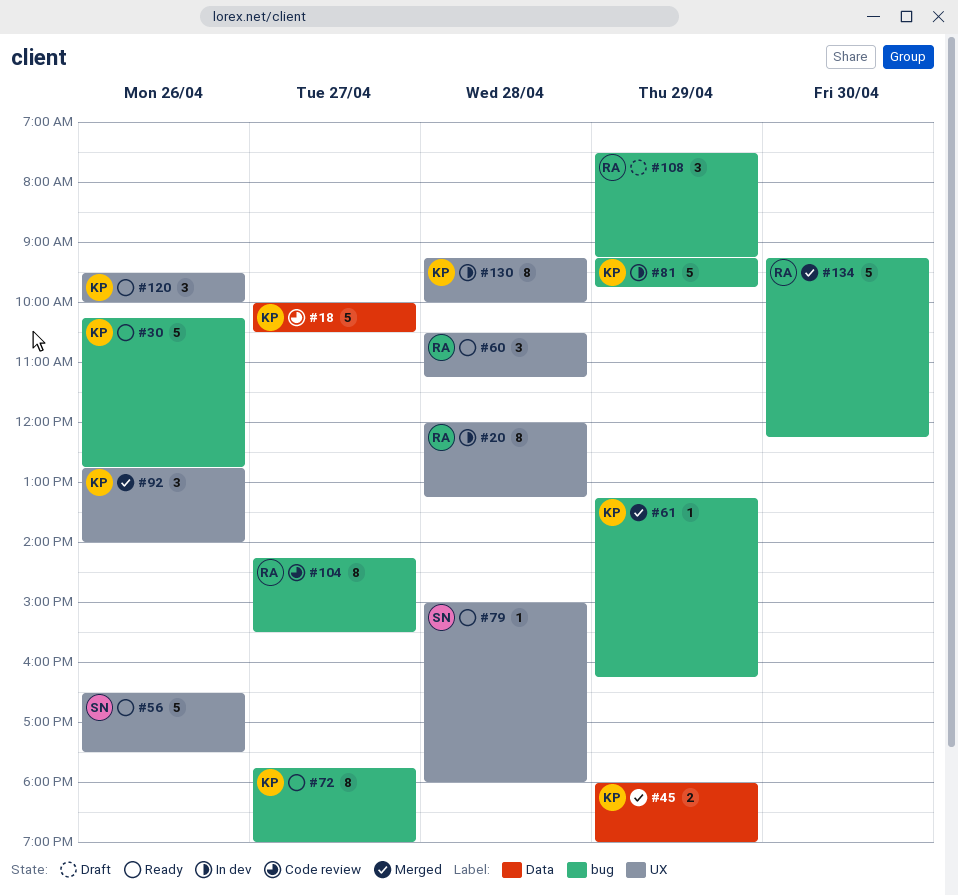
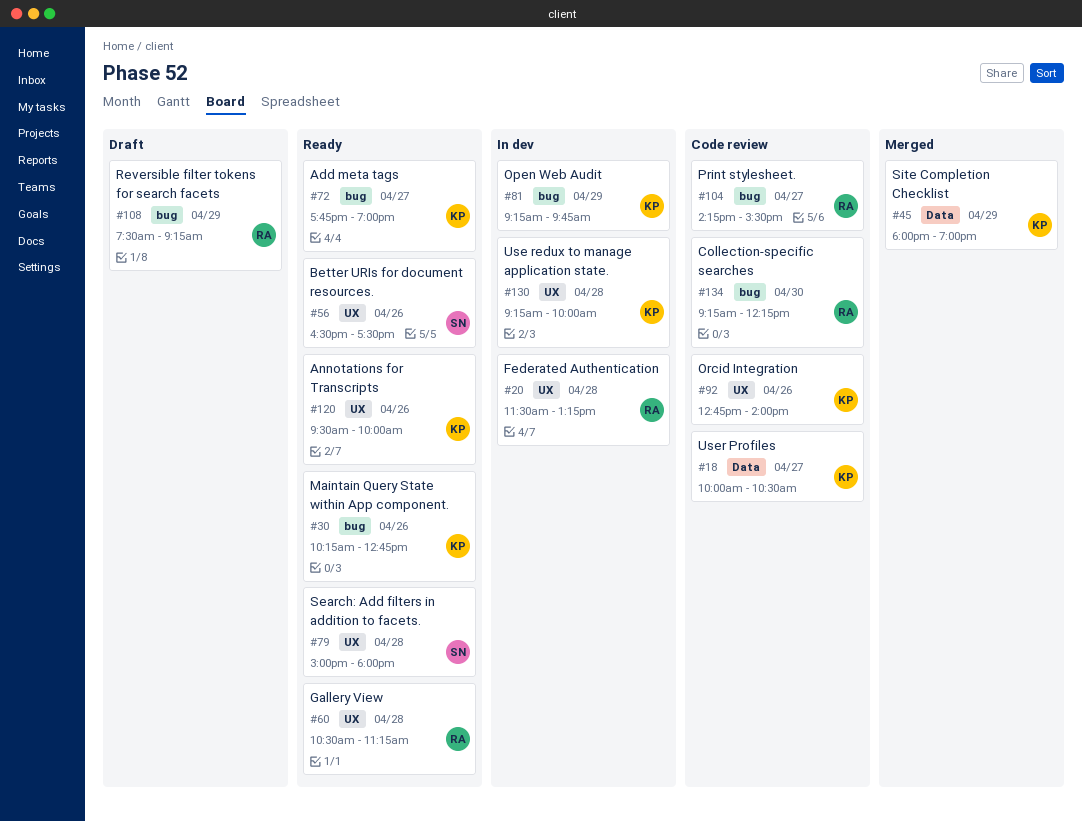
#20, begins: 12:00 -> 11:30
#61: present -> none
#92, status: Merged -> Code review
#134, status: Merged -> Code review

